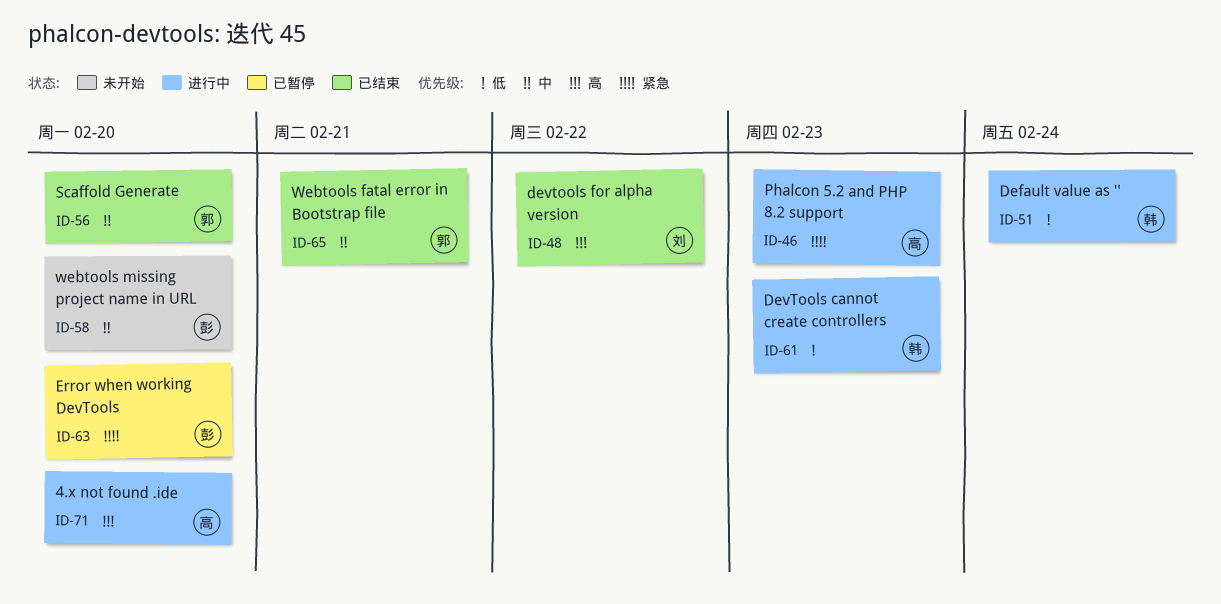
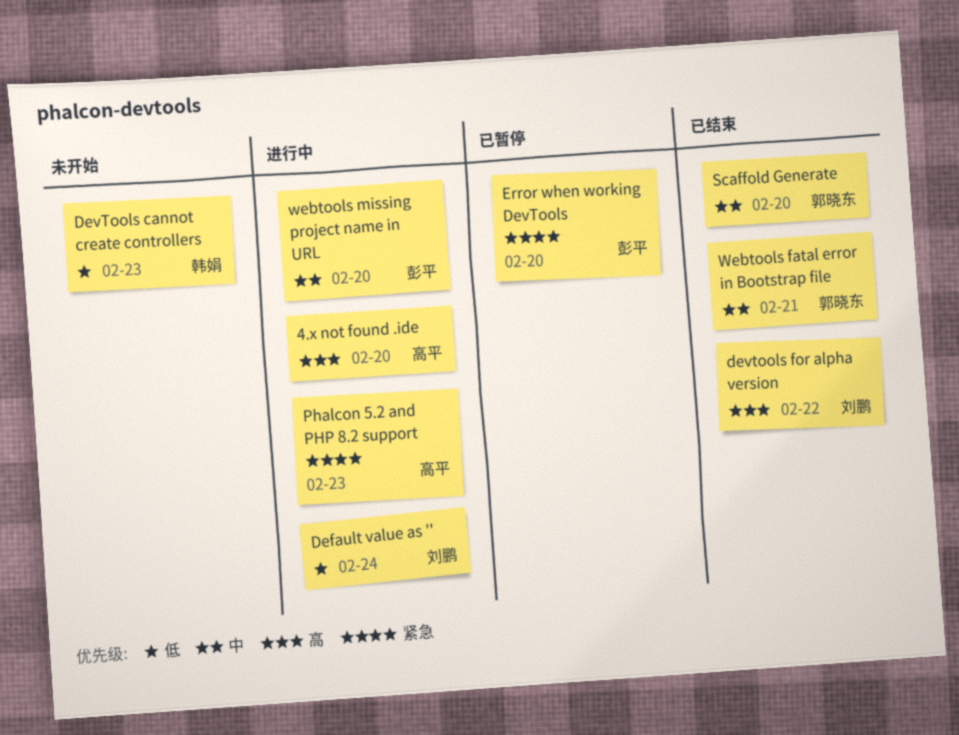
Default value as '', owner: 韩娟 -> 刘鹏
DevTools cannot create controllers, status: 进行中 -> 未开始
webtools missing project name in URL, status: 未开始 -> 进行中

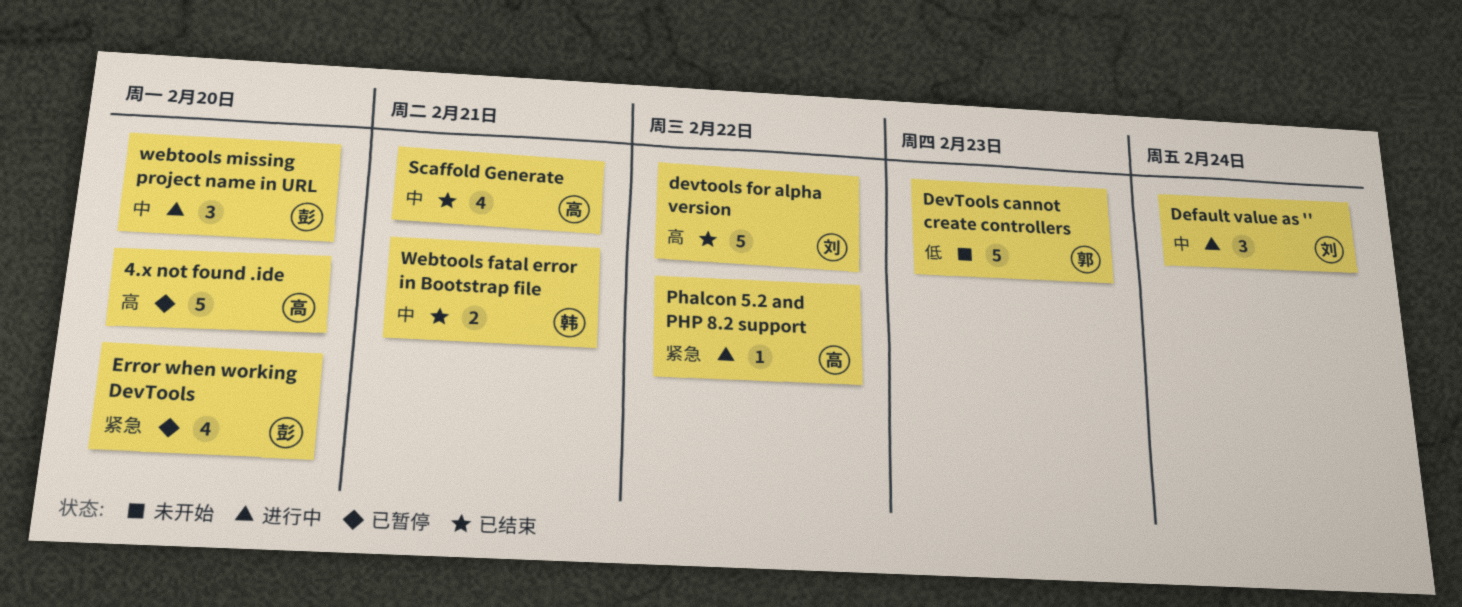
4.x not found .ide, status: 进行中 -> 已暂停
Default value as '', priority: 低 -> 中
DevTools cannot create controllers, owner: 韩娟 -> 郭晓东
Phalcon 5.2 and PHP 8.2 support, due: Feb 23 -> Feb 22
Scaffold Generate, owner: 郭晓东 -> 高平
Scaffold Generate, due: Feb 20 -> Feb 21
Webtools fatal error in Bootstrap file, owner: 郭晓东 -> 韩娟

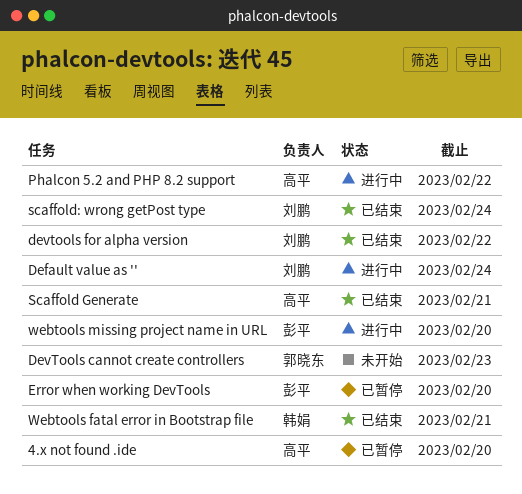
scaffold: wrong getPost type: none -> present

